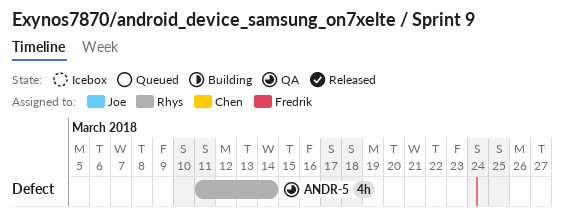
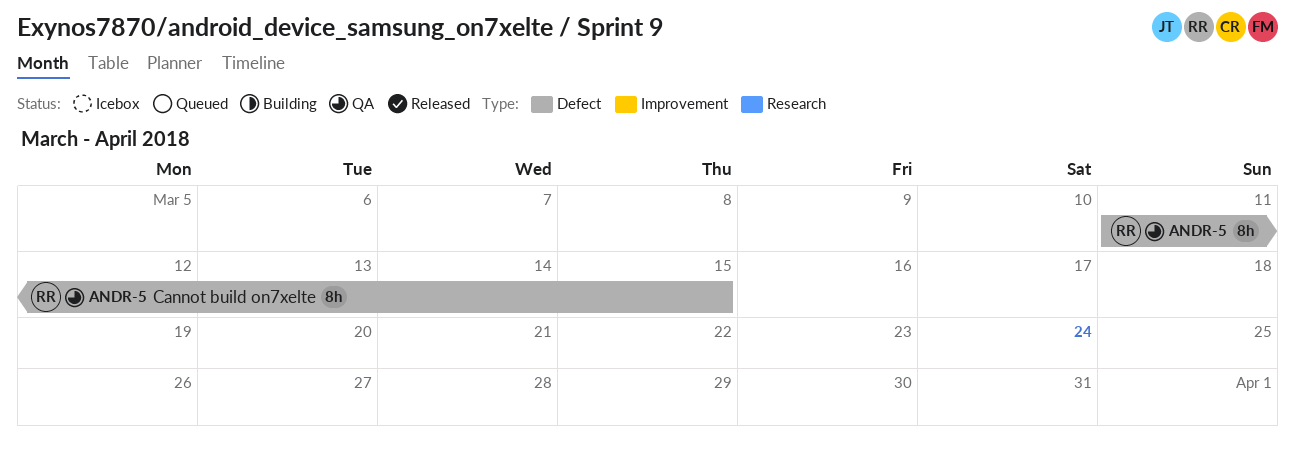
ANDR-5, estimate: 4h -> 8h
ANDR-5, due: Mar 14 -> Mar 15

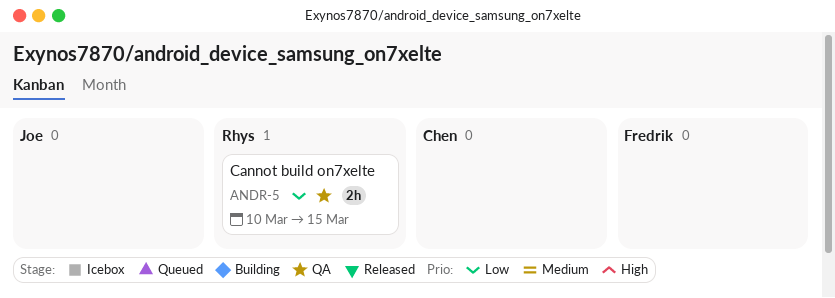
ANDR-5, estimate: 8h -> 2h
ANDR-5, start: Mar 11 -> Mar 10

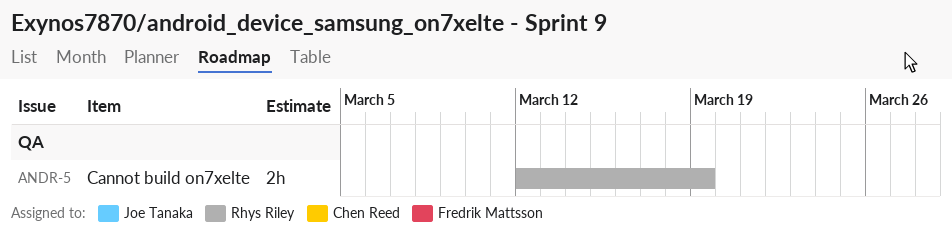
ANDR-5, start: Mar 10 -> Mar 12
ANDR-5, due: Mar 15 -> Mar 19

